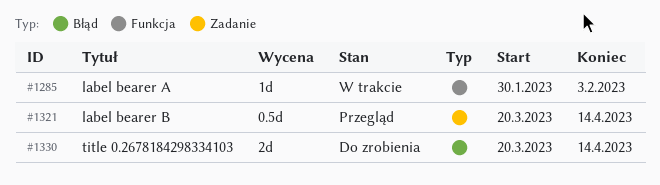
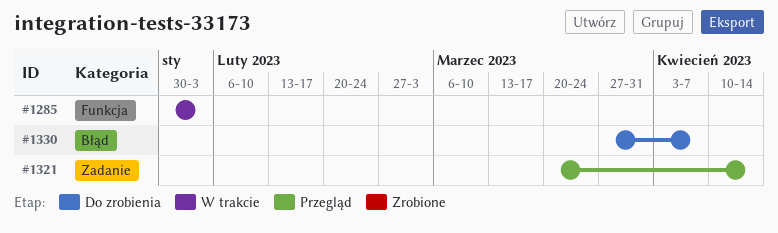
#1330, start: Mar 20 -> Mar 27
#1330, due: Apr 14 -> Apr 7

